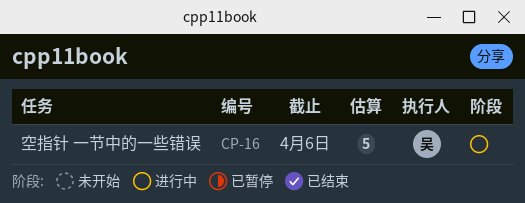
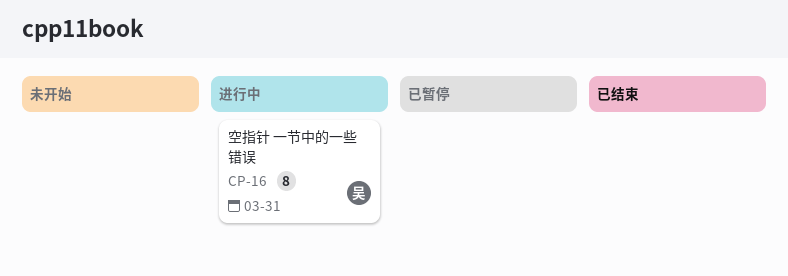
CP-16, estimate: 5 -> 8
CP-16, due: Apr 6 -> Mar 31

